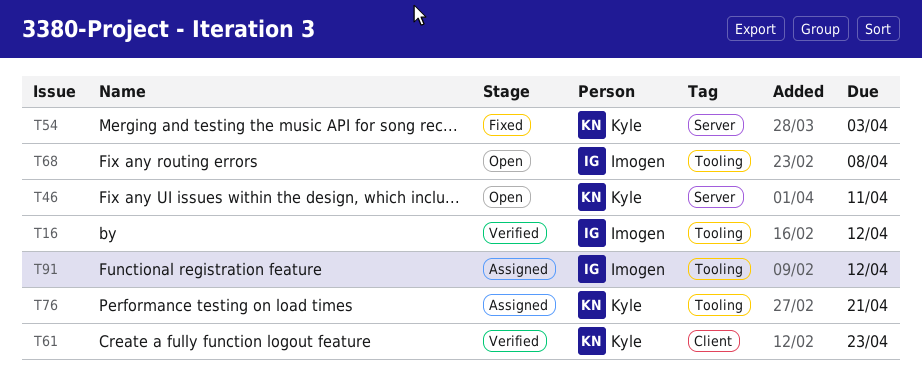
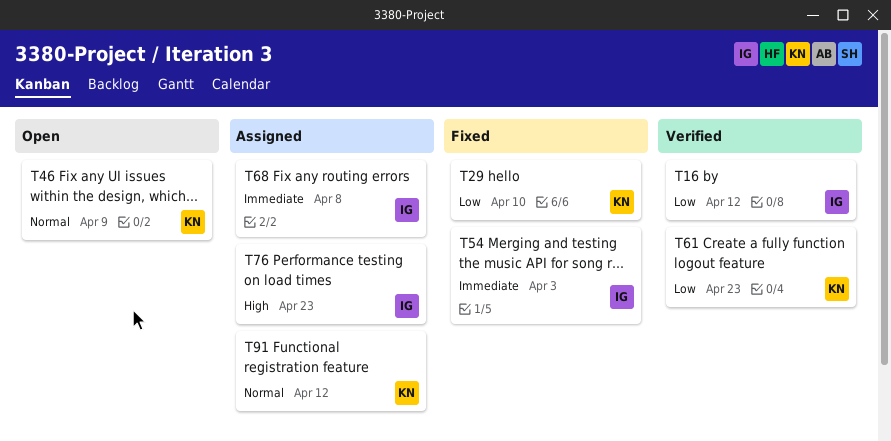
T29: none -> present
T46, due: Apr 11 -> Apr 9
T54, owner: Kyle -> Imogen
T68, status: Open -> Assigned
T76, owner: Kyle -> Imogen
T76, due: Apr 21 -> Apr 23
T91, owner: Imogen -> Kyle

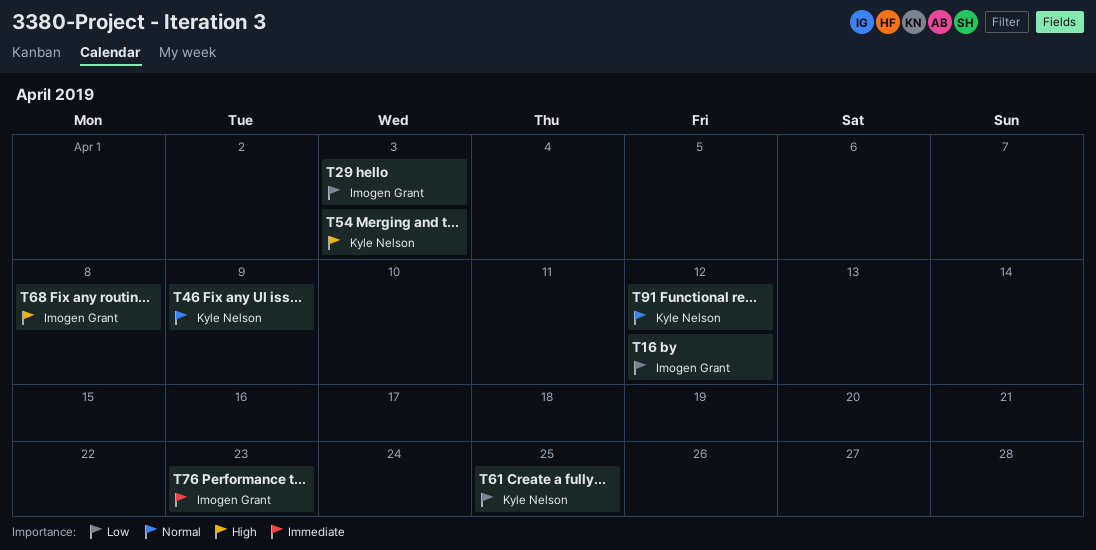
T29, owner: Kyle Nelson -> Imogen Grant
T29, due: Apr 10 -> Apr 3
T54, owner: Imogen Grant -> Kyle Nelson
T54, priority: Immediate -> High
T61, due: Apr 23 -> Apr 25
T68, priority: Immediate -> High
T76, priority: High -> Immediate

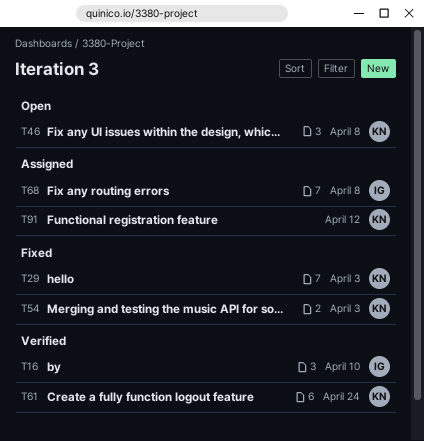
T16, due: Apr 12 -> Apr 10
T29, owner: Imogen Grant -> Kyle Nelson
T46, due: Apr 9 -> Apr 8
T61, due: Apr 25 -> Apr 24
T76: present -> none

